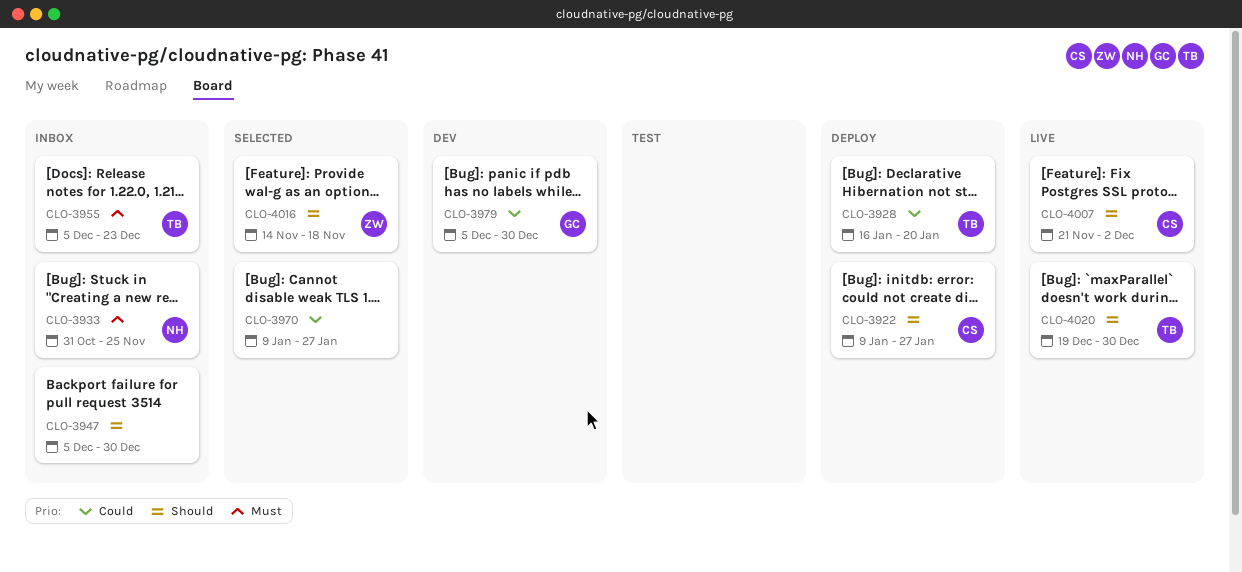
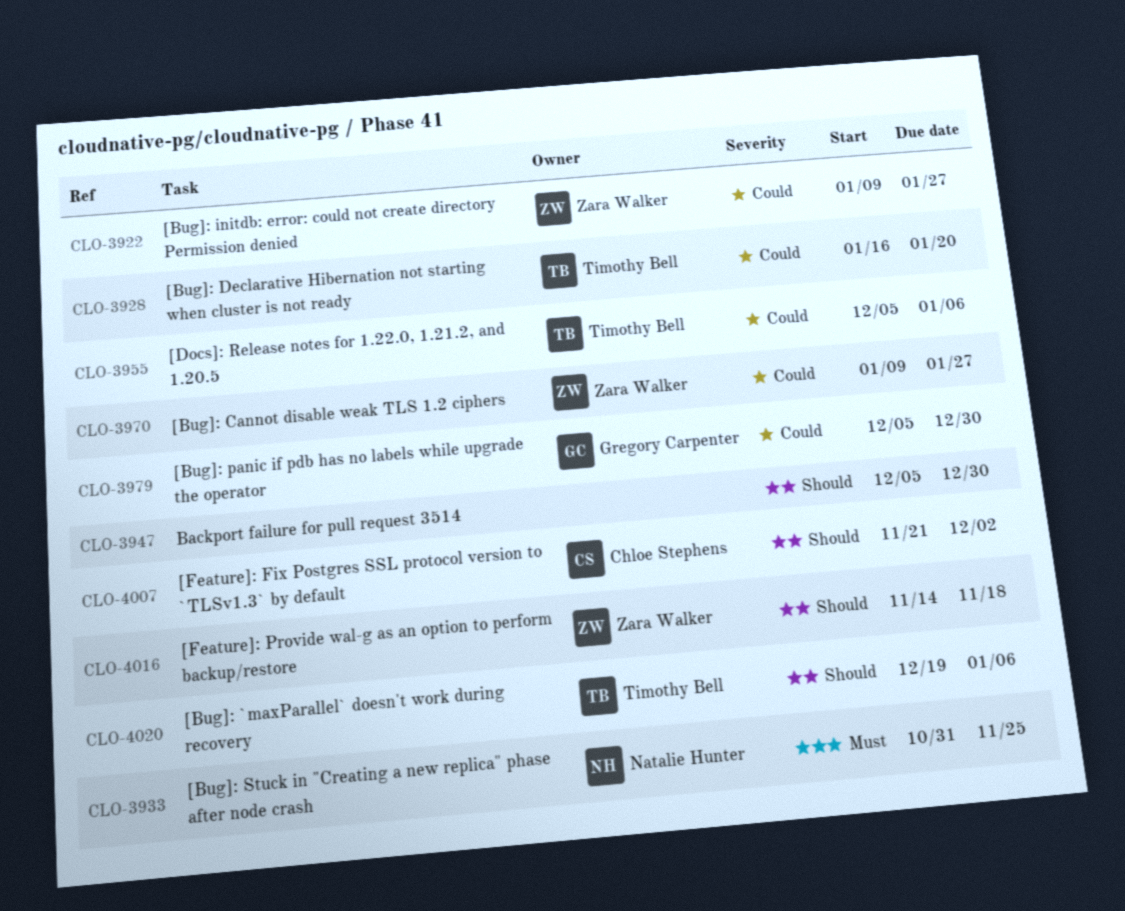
CLO-3922, owner: Chloe Stephens -> Zara Walker
CLO-3922, priority: Should -> Could
CLO-3955, priority: Must -> Could
CLO-3955, due: Dec 23 -> Jan 6
CLO-3970, owner: none -> Zara Walker
CLO-4020, due: Dec 30 -> Jan 6

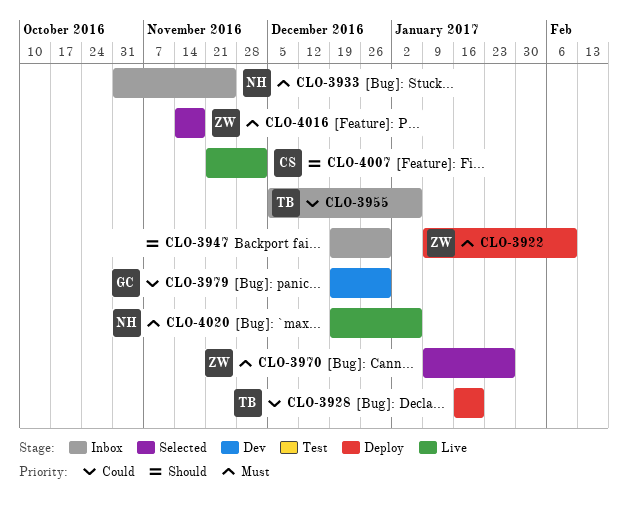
CLO-3922, priority: Could -> Must
CLO-3922, due: Jan 27 -> Feb 10
CLO-3947, start: Dec 5 -> Dec 19
CLO-3970, priority: Could -> Must
CLO-3979, start: Dec 5 -> Dec 19
CLO-4016, priority: Should -> Must
CLO-4020, owner: Timothy Bell -> Natalie Hunter
CLO-4020, priority: Should -> Must

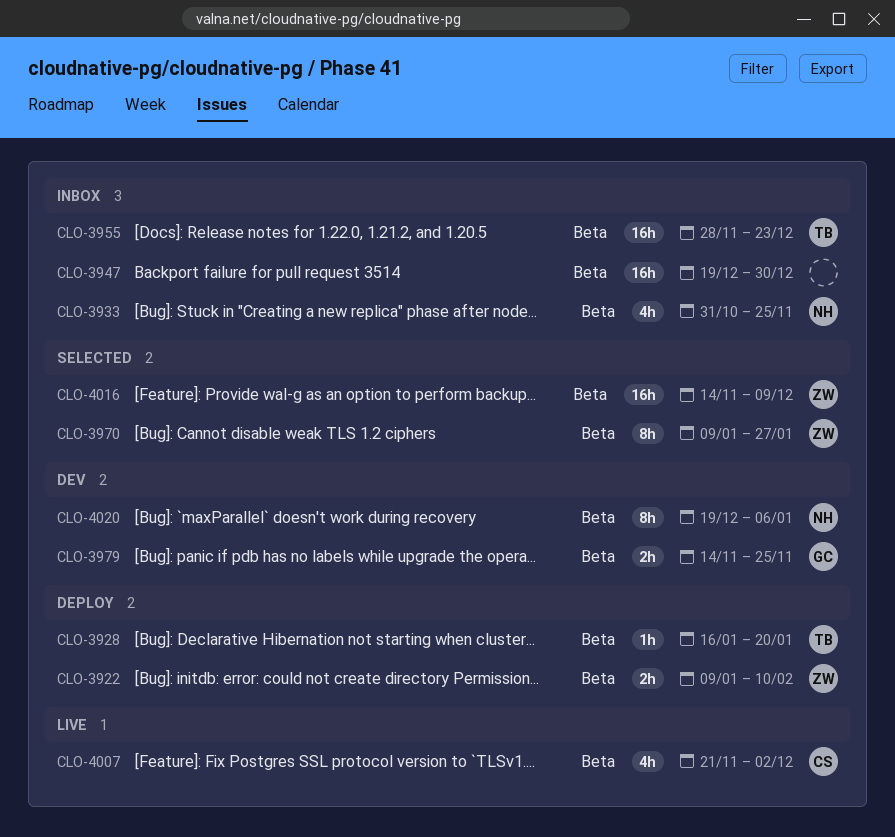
CLO-3955, start: Dec 5 -> Nov 28
CLO-3955, due: Jan 6 -> Dec 23
CLO-3979, start: Dec 19 -> Nov 14
CLO-3979, due: Dec 30 -> Nov 25
CLO-4016, due: Nov 18 -> Dec 9
CLO-4020, status: Live -> Dev

